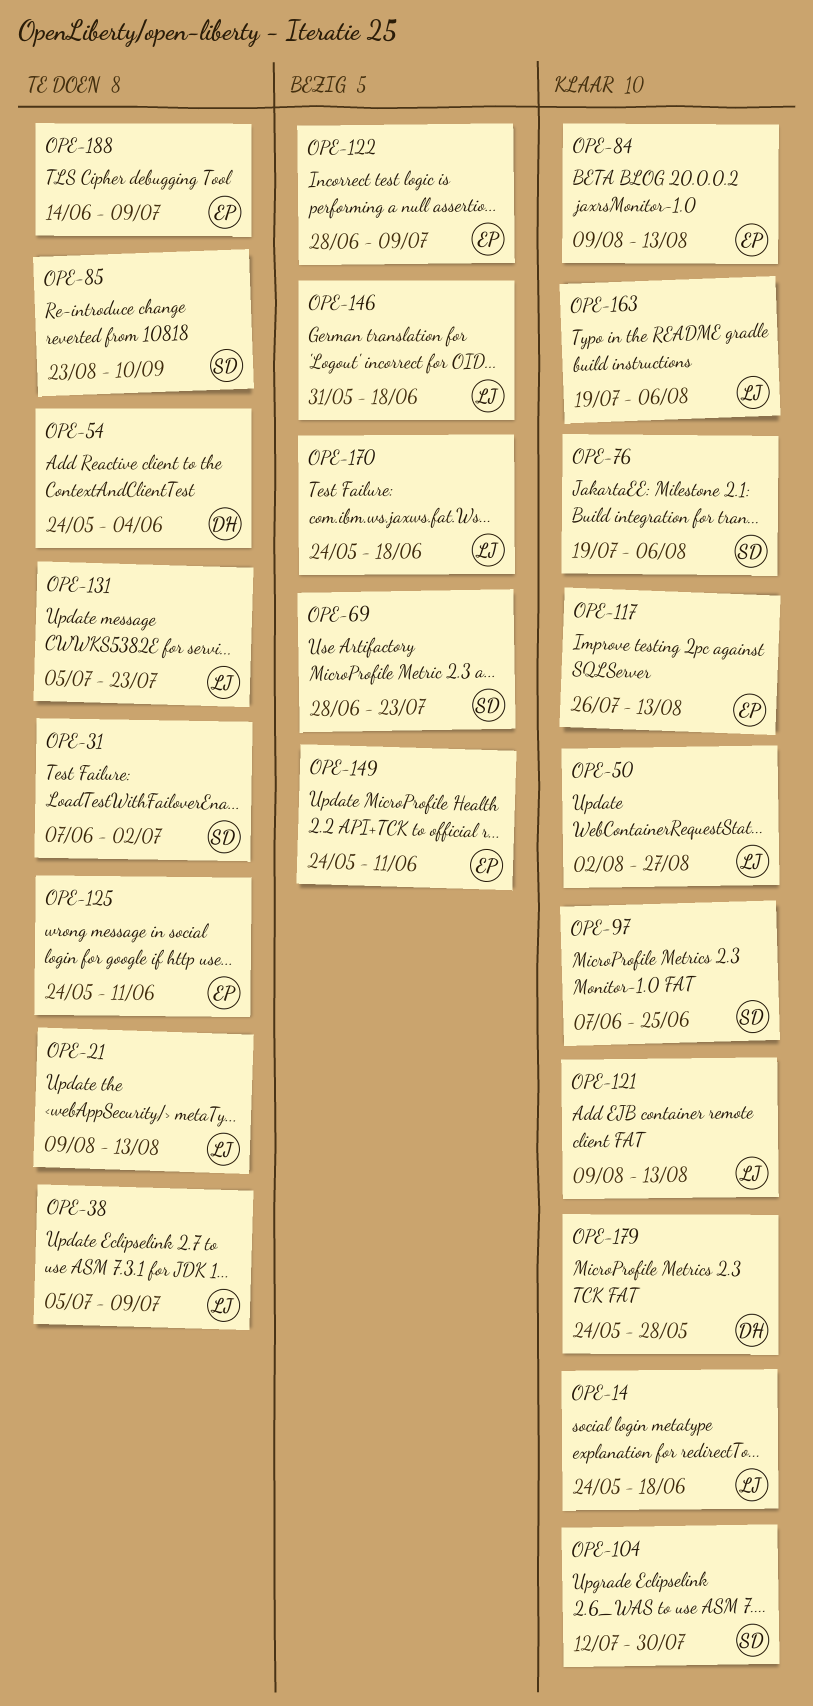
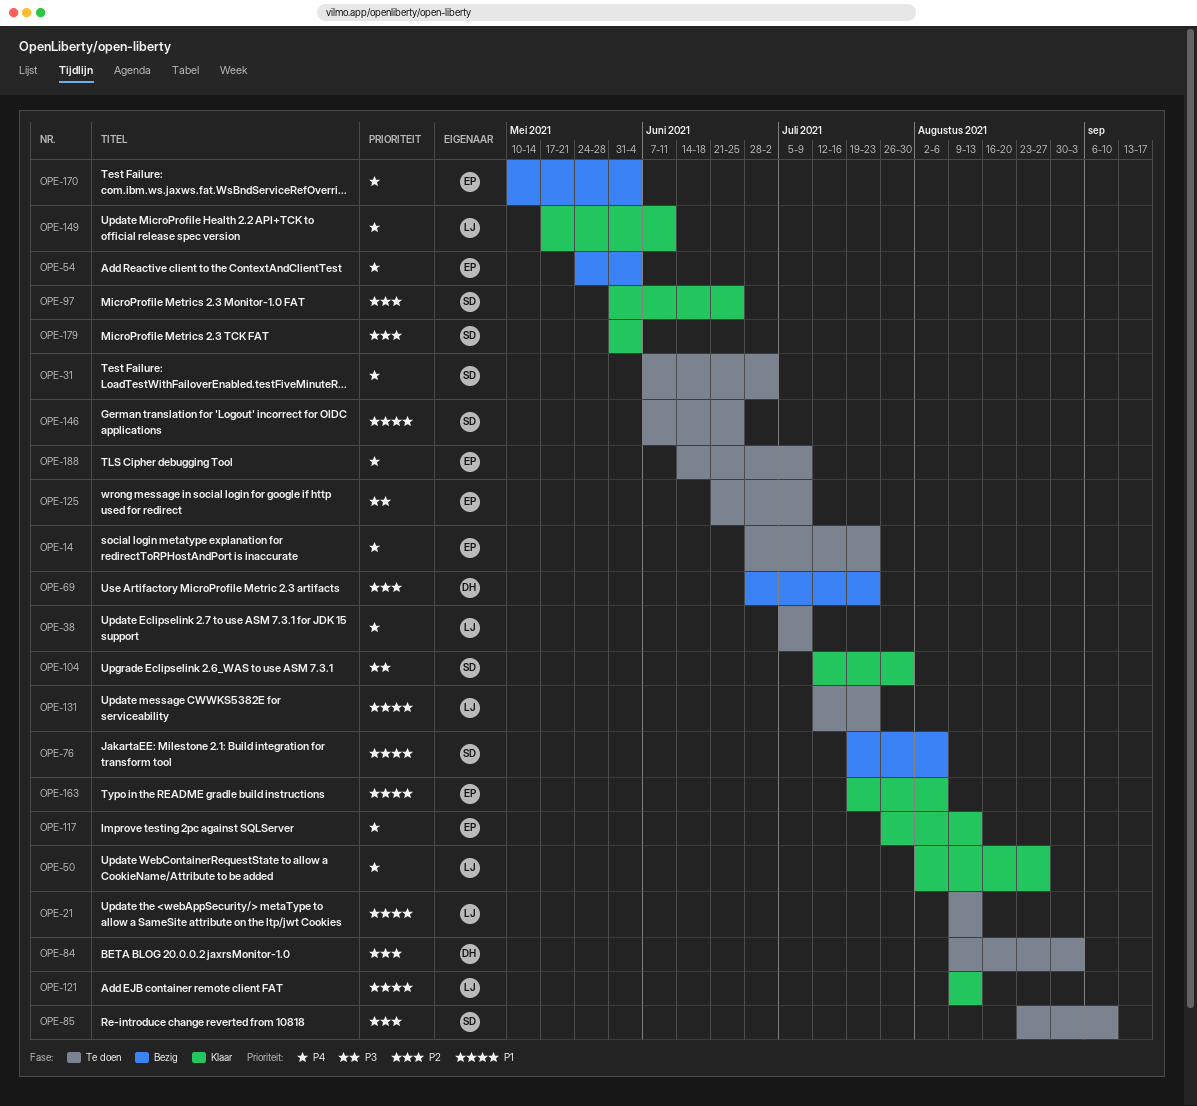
OPE-14, status: Klaar -> Te doen
OPE-14, owner: LJ -> EP
OPE-14, start: May 24 -> Jun 28
OPE-14, due: Jun 18 -> Jul 23
OPE-54, status: Te doen -> Bezig
OPE-54, owner: DH -> EP
OPE-69, owner: SD -> DH
OPE-76, status: Klaar -> Bezig
OPE-84, status: Klaar -> Te doen
OPE-84, owner: EP -> DH
OPE-84, due: Aug 13 -> Sep 3
OPE-97, start: Jun 7 -> May 31
OPE-122: present -> none
OPE-125, start: May 24 -> Jun 21
OPE-125, due: Jun 11 -> Jul 9
OPE-131, start: Jul 5 -> Jul 12
OPE-146, status: Bezig -> Te doen
OPE-146, owner: LJ -> SD
OPE-146, start: May 31 -> Jun 7
OPE-146, due: Jun 18 -> Jun 25
OPE-149, status: Bezig -> Klaar
OPE-149, owner: EP -> LJ
OPE-149, start: May 24 -> May 17
OPE-163, owner: LJ -> EP
OPE-170, owner: LJ -> EP
OPE-170, start: May 24 -> May 10
OPE-170, due: Jun 18 -> Jun 4
OPE-179, owner: DH -> SD
OPE-179, start: May 24 -> May 31
OPE-179, due: May 28 -> Jun 4

